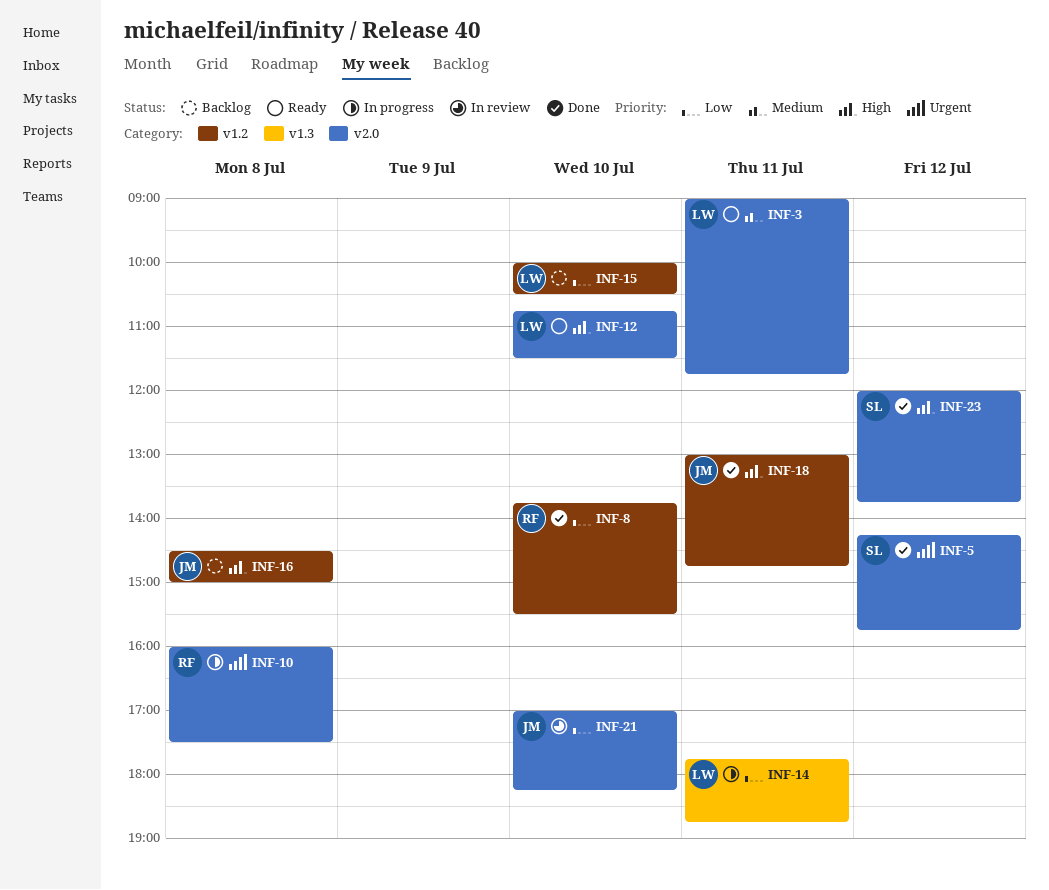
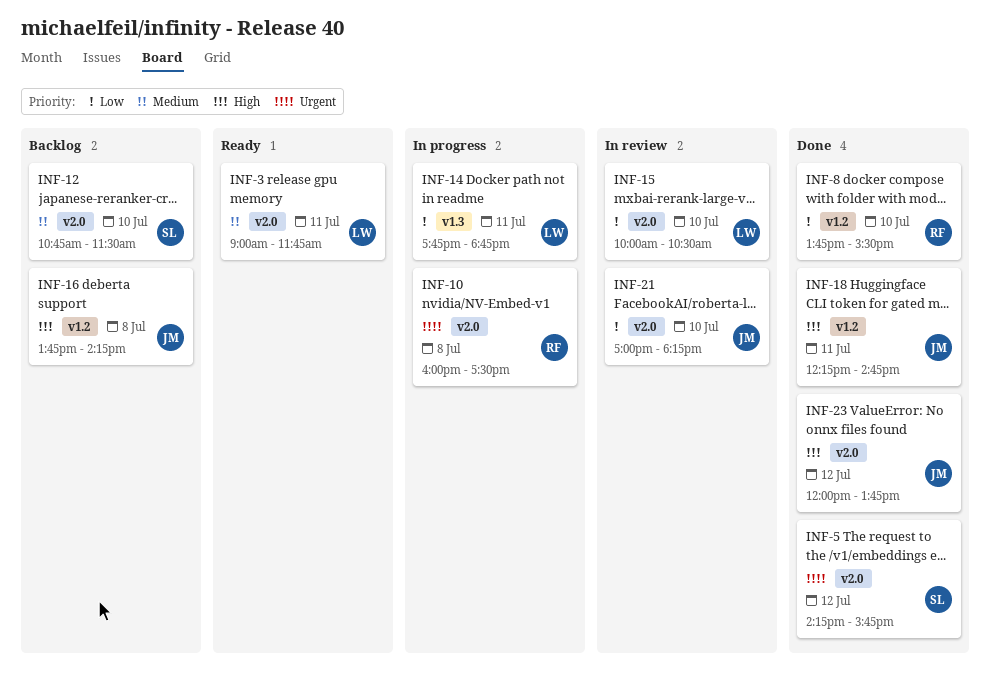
INF-12, status: Ready -> Backlog
INF-12, owner: LW -> SL
INF-12, priority: High -> Medium
INF-15, status: Backlog -> In review
INF-15, label: v1.2 -> v2.0
INF-16, begins: 14:30 -> 13:45
INF-16, ends: 15:00 -> 14:15
INF-18, begins: 13:00 -> 12:15
INF-23, owner: SL -> JM

